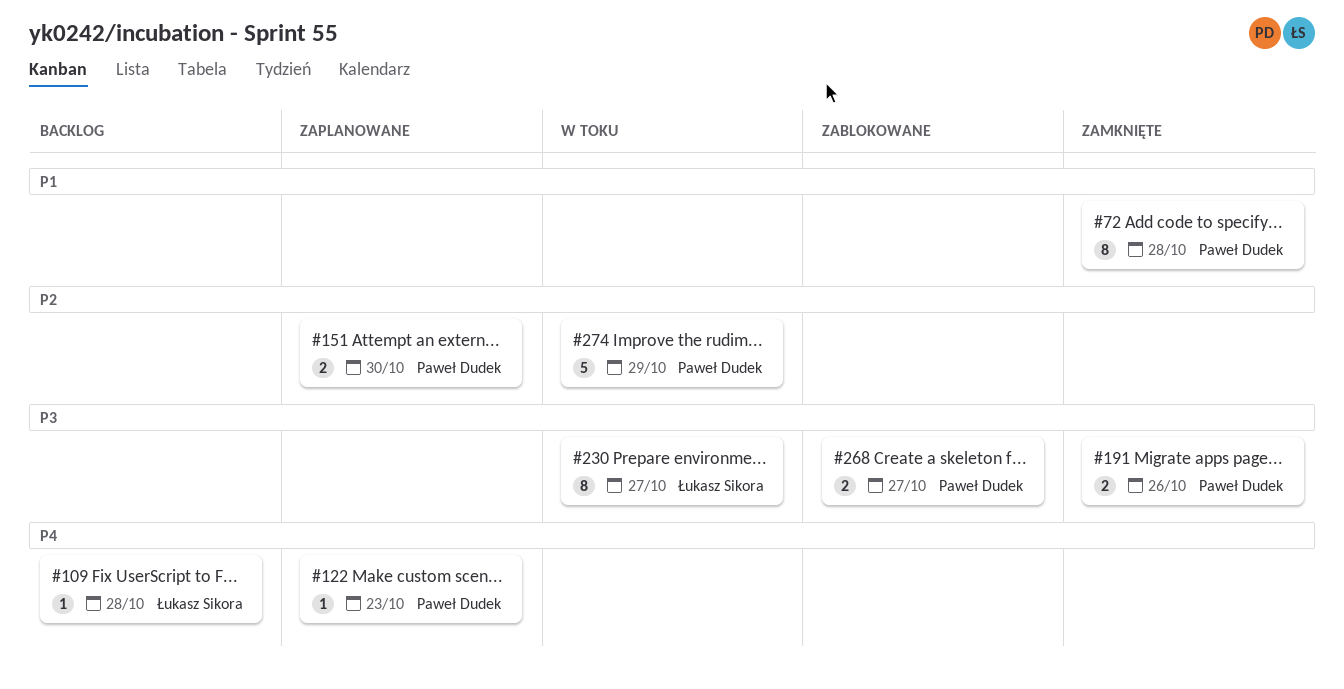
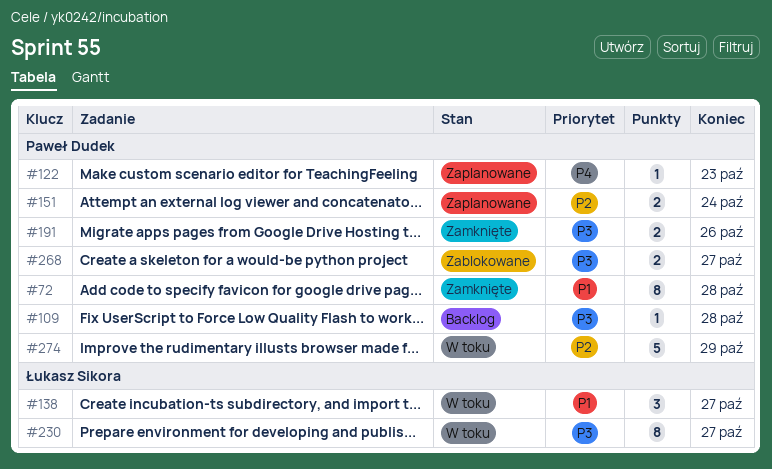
#109, owner: Łukasz Sikora -> Paweł Dudek
#109, priority: P4 -> P3
#138: none -> present
#151, due: Oct 30 -> Oct 24

